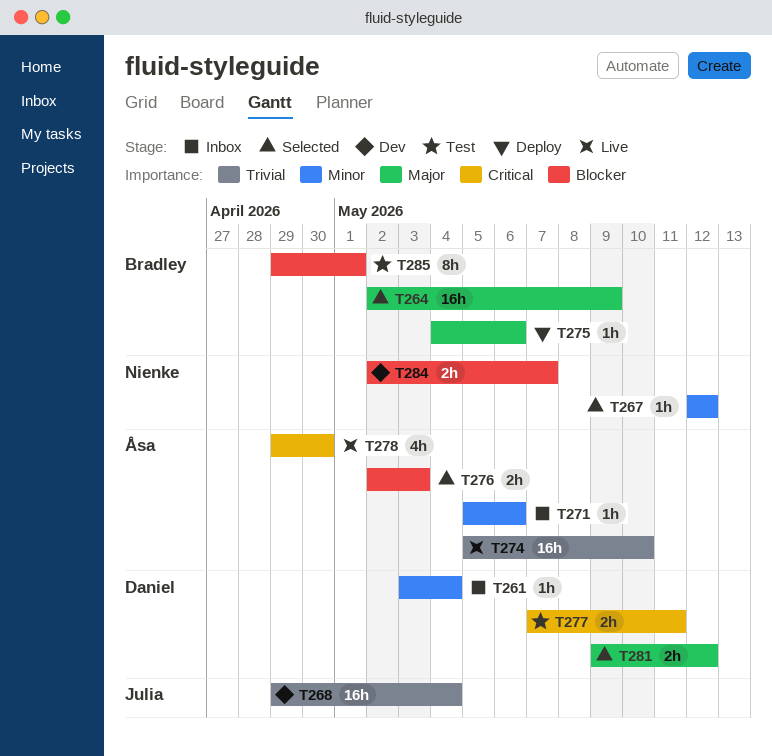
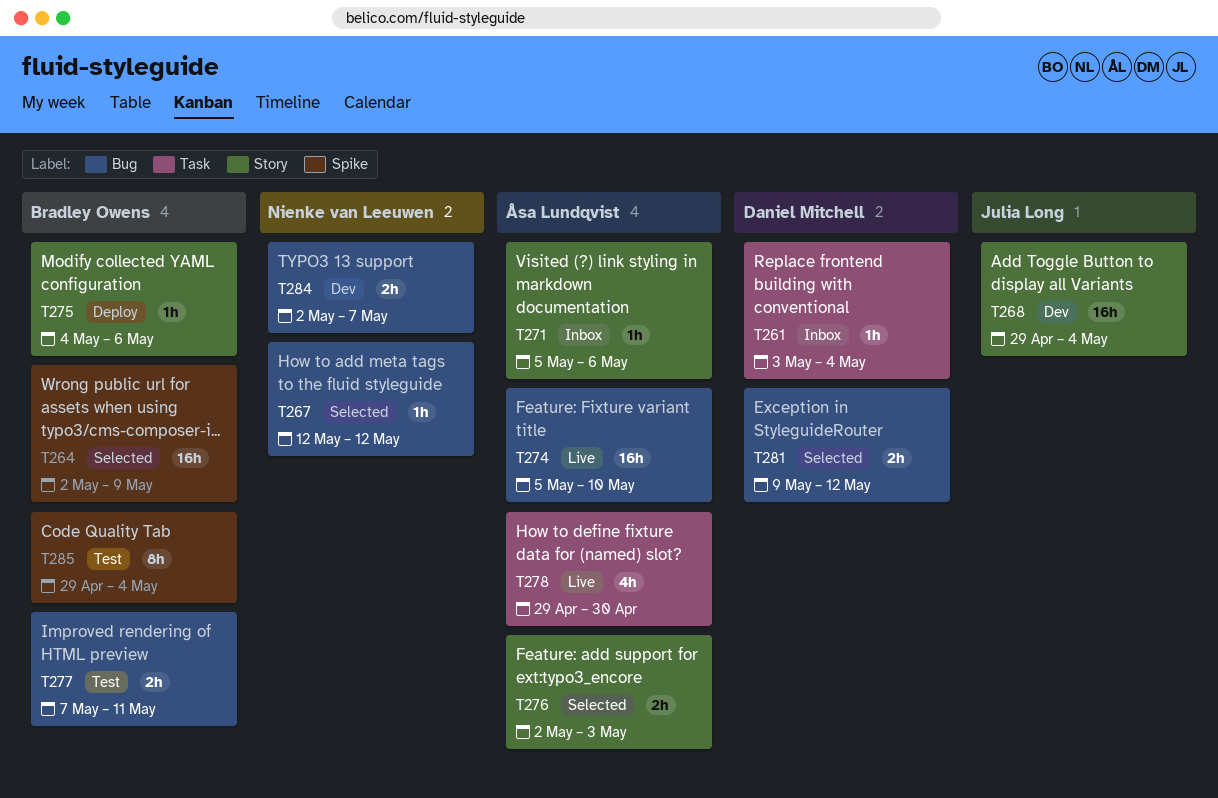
T277, owner: Daniel Mitchell -> Bradley Owens
T285, due: May 1 -> May 4

